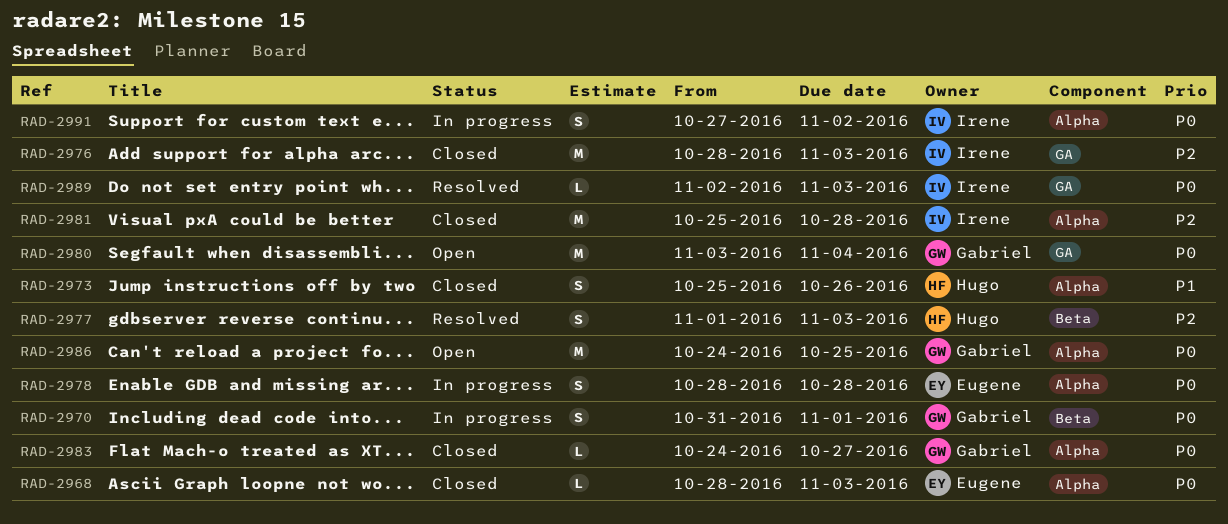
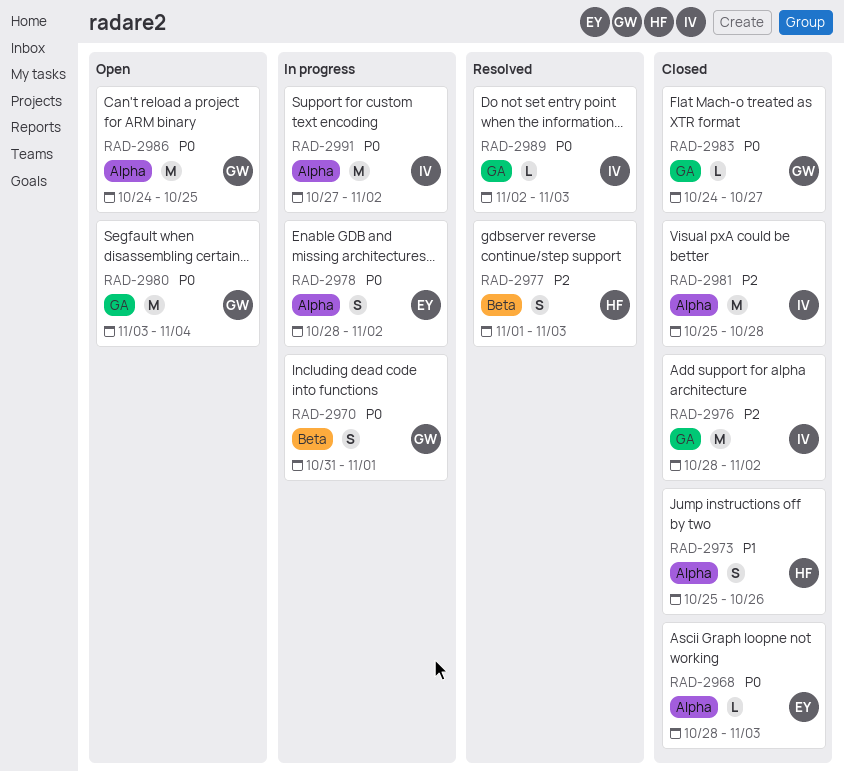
RAD-2976, due: Nov 3 -> Nov 2
RAD-2978, due: Oct 28 -> Nov 2
RAD-2983, label: Alpha -> GA
RAD-2991, estimate: S -> M

